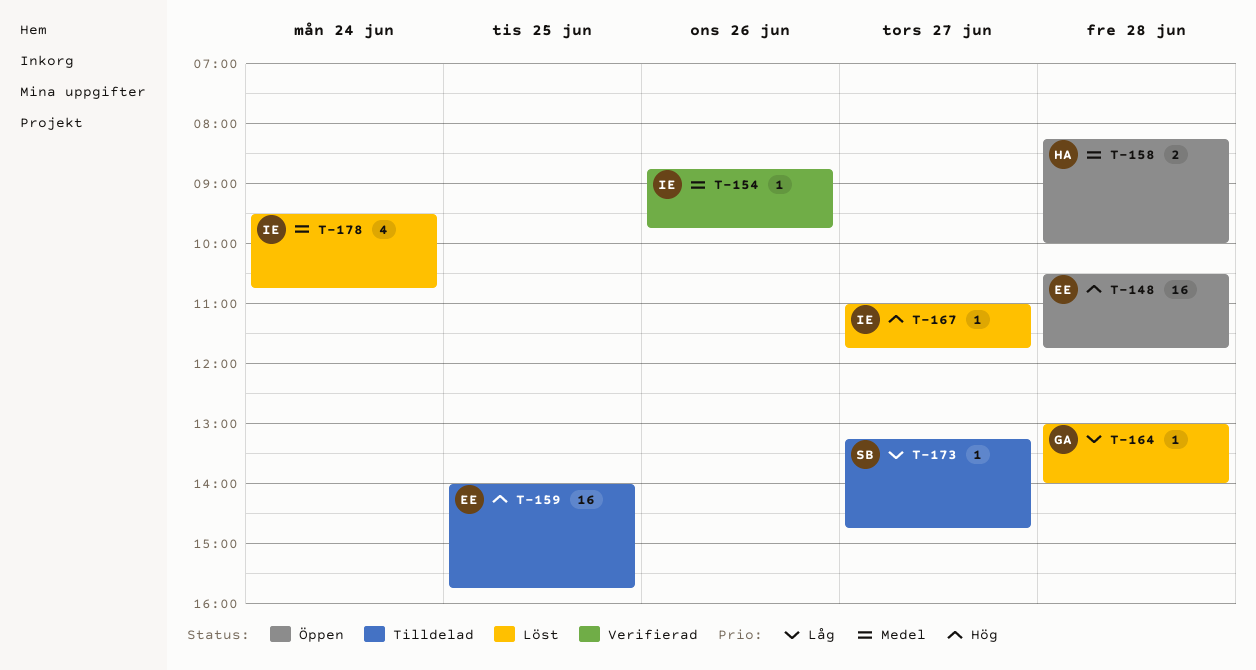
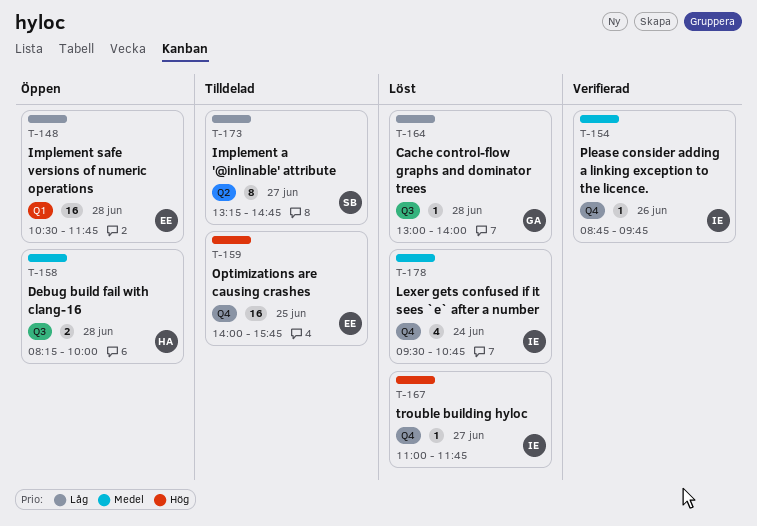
T-148, priority: Hög -> Låg
T-173, estimate: 1 -> 8

